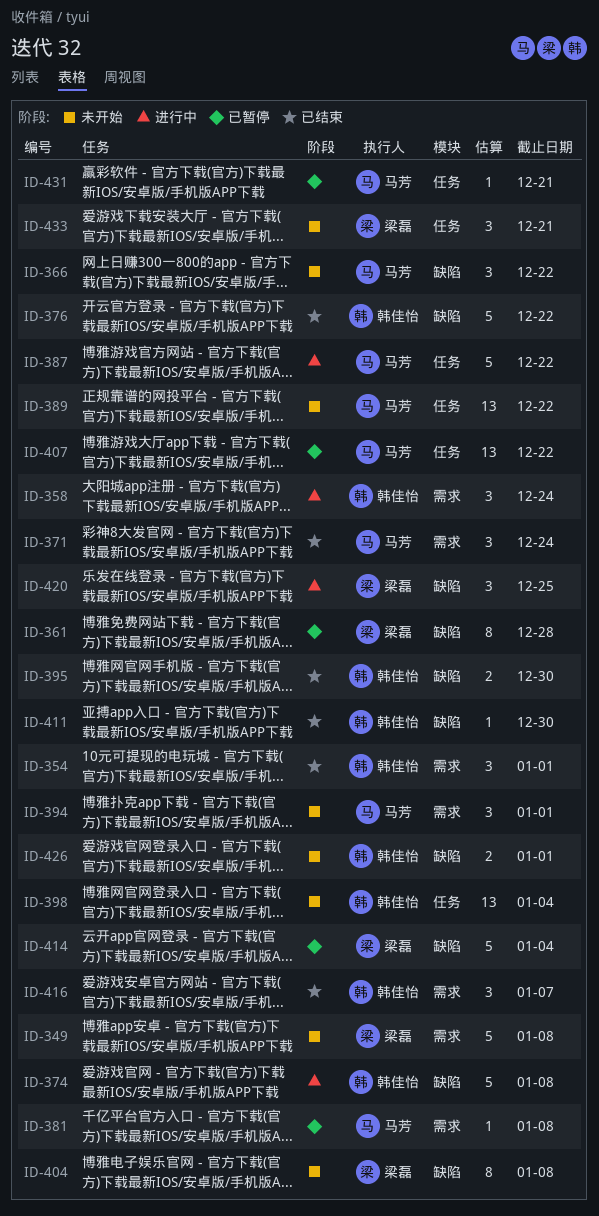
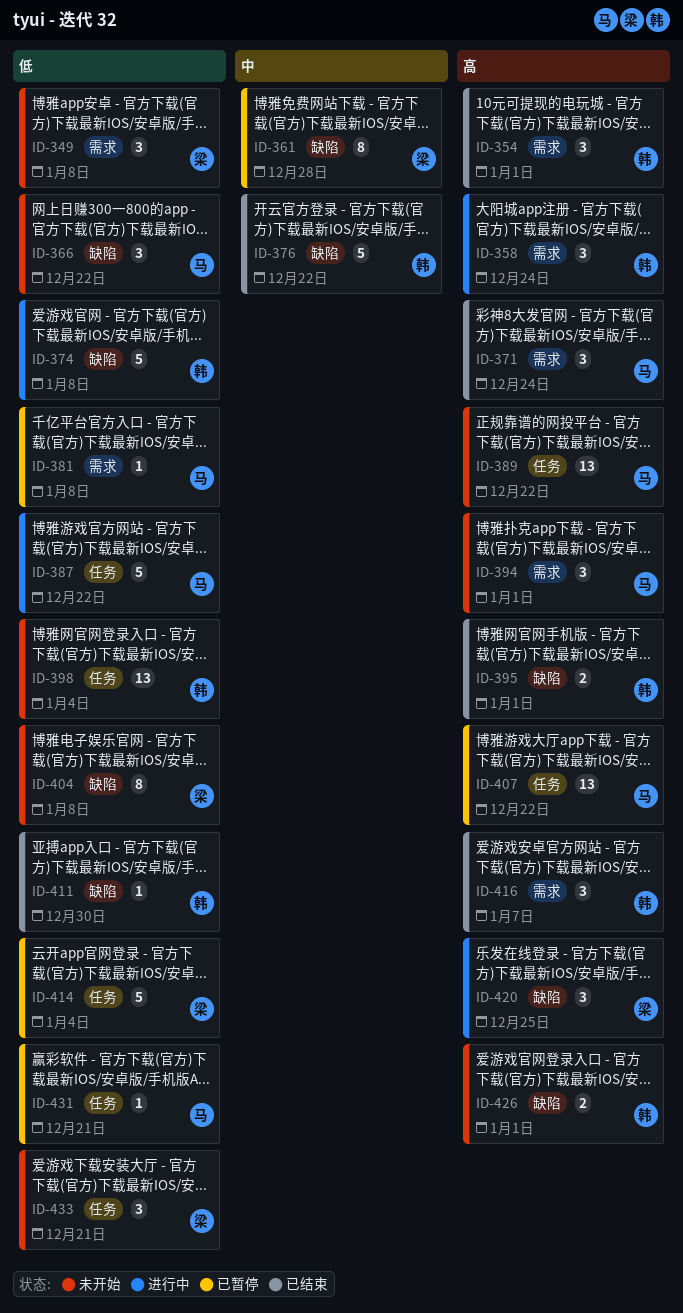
ID-349, estimate: 5 -> 3
ID-395, due: Dec 30 -> Jan 1
ID-414, label: 缺陷 -> 任务

